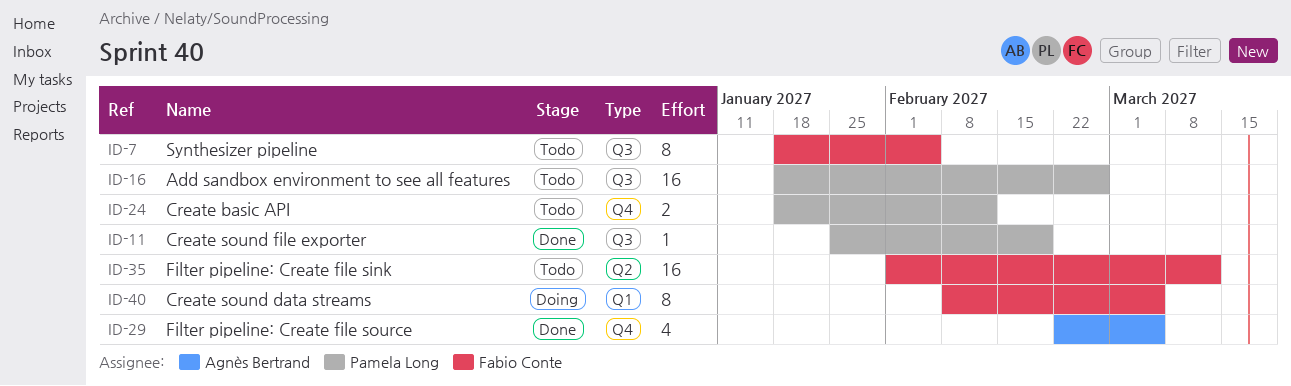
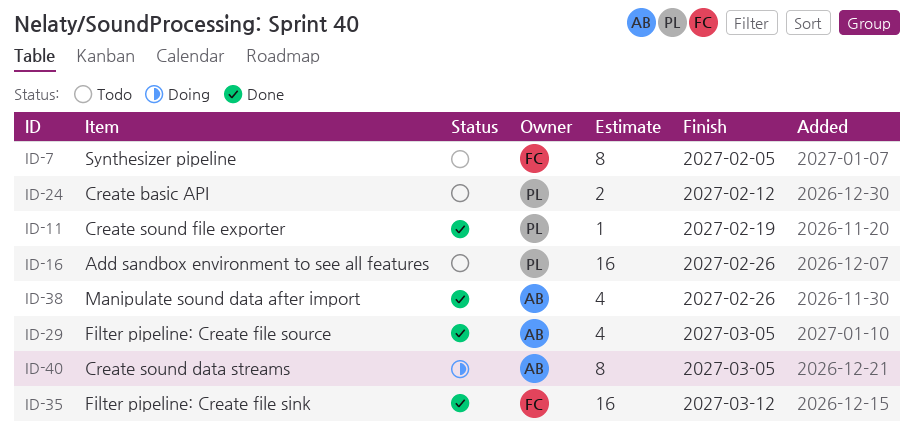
ID-35, status: Todo -> Done
ID-38: none -> present
ID-40, owner: Fabio Conte -> Agnès Bertrand

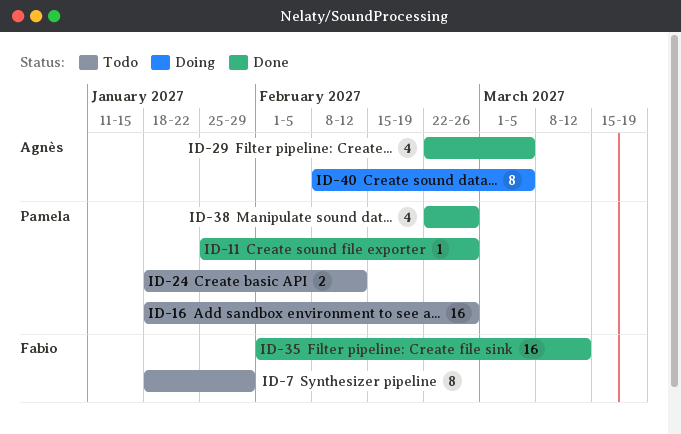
ID-7, due: Feb 5 -> Jan 29
ID-11, due: Feb 19 -> Feb 26
ID-38, owner: Agnès -> Pamela

